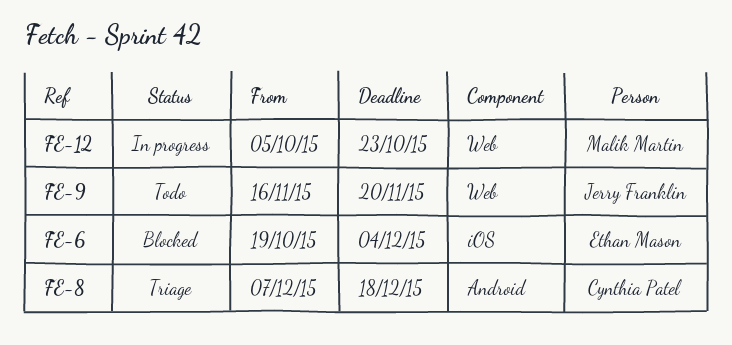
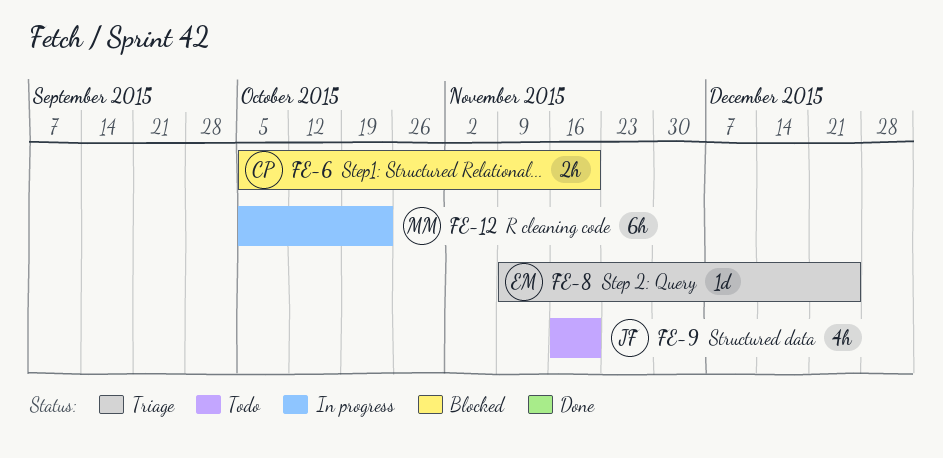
FE-6, owner: Ethan Mason -> Cynthia Patel
FE-6, start: Oct 19 -> Oct 5
FE-6, due: Dec 4 -> Nov 20
FE-8, owner: Cynthia Patel -> Ethan Mason
FE-8, start: Dec 7 -> Nov 9
FE-8, due: Dec 18 -> Dec 25

